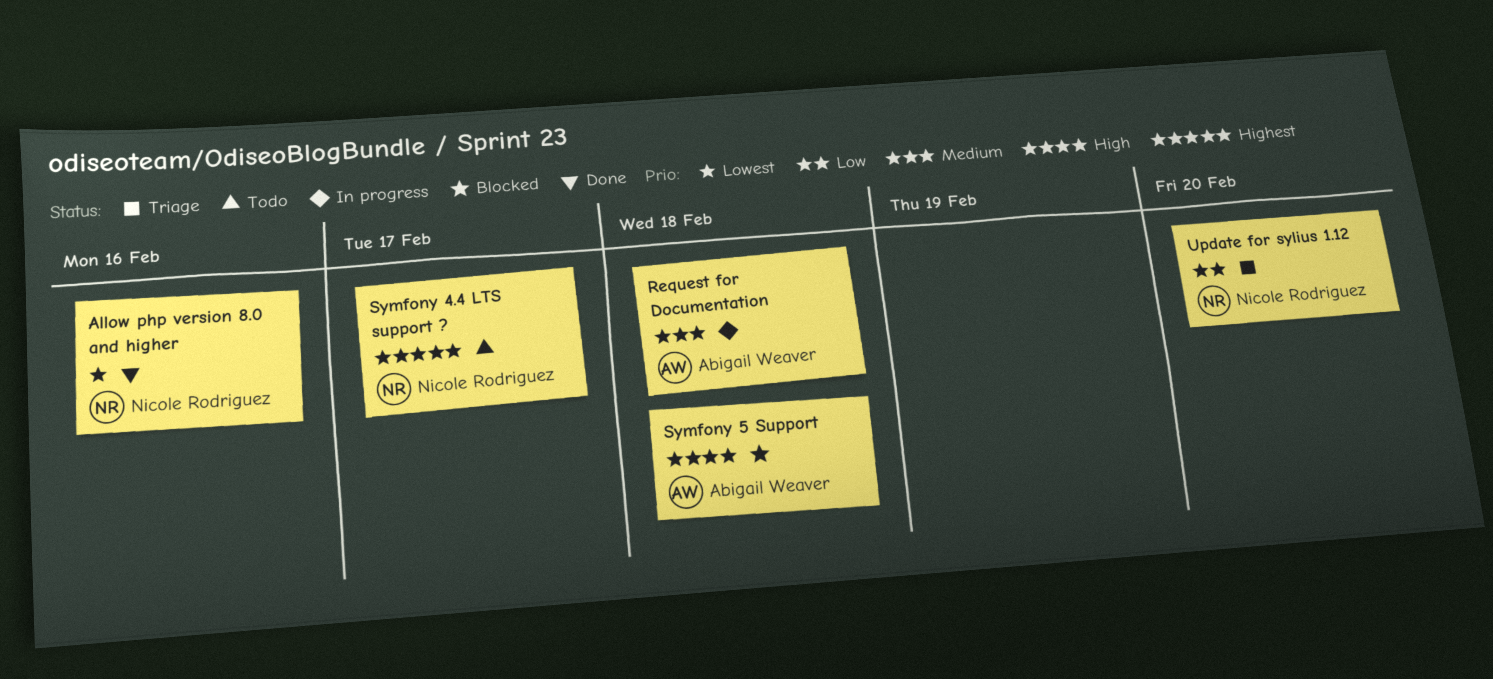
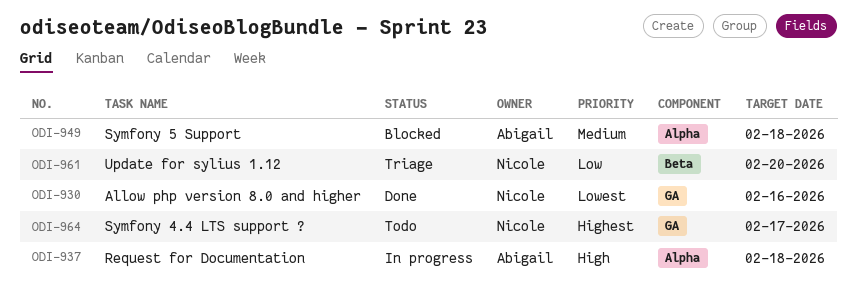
Request for Documentation, priority: Medium -> High
Symfony 5 Support, priority: High -> Medium

